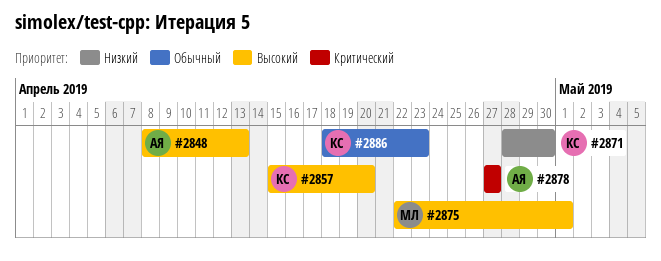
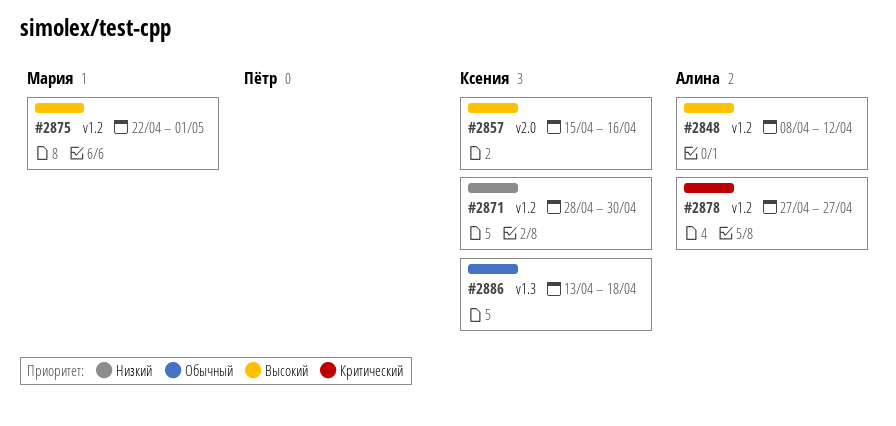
#2848, due: Apr 13 -> Apr 12
#2857, due: Apr 20 -> Apr 16
#2886, start: Apr 18 -> Apr 13
#2886, due: Apr 23 -> Apr 18

